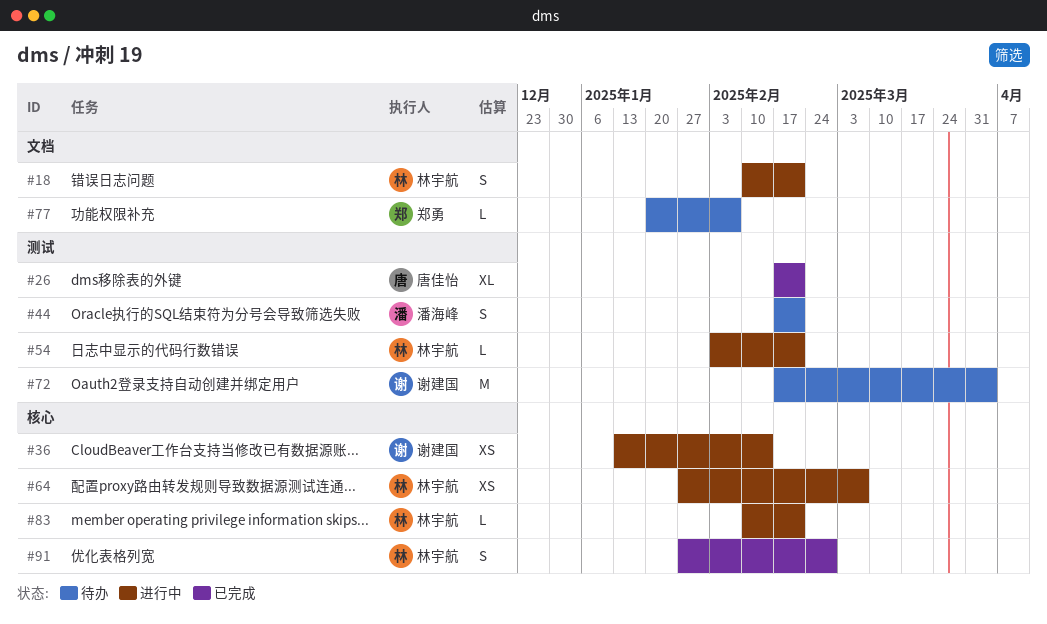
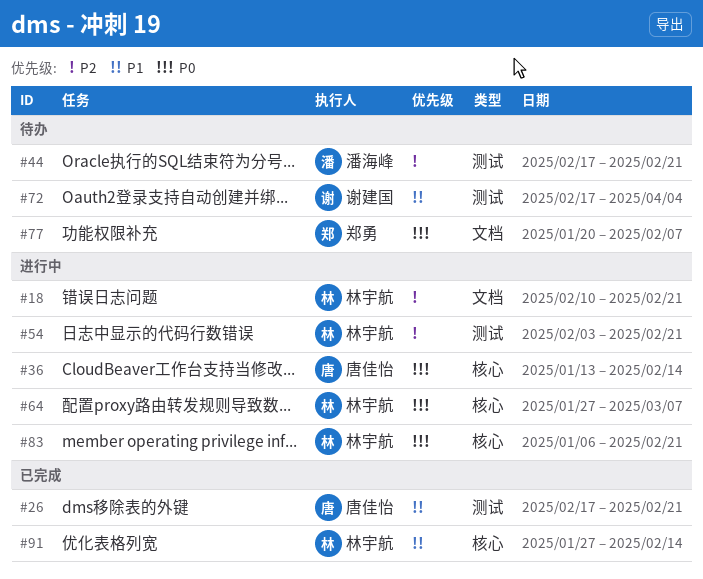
#36, owner: 谢建国 -> 唐佳怡
#83, start: Feb 10 -> Jan 6
#91, due: Feb 28 -> Feb 14

